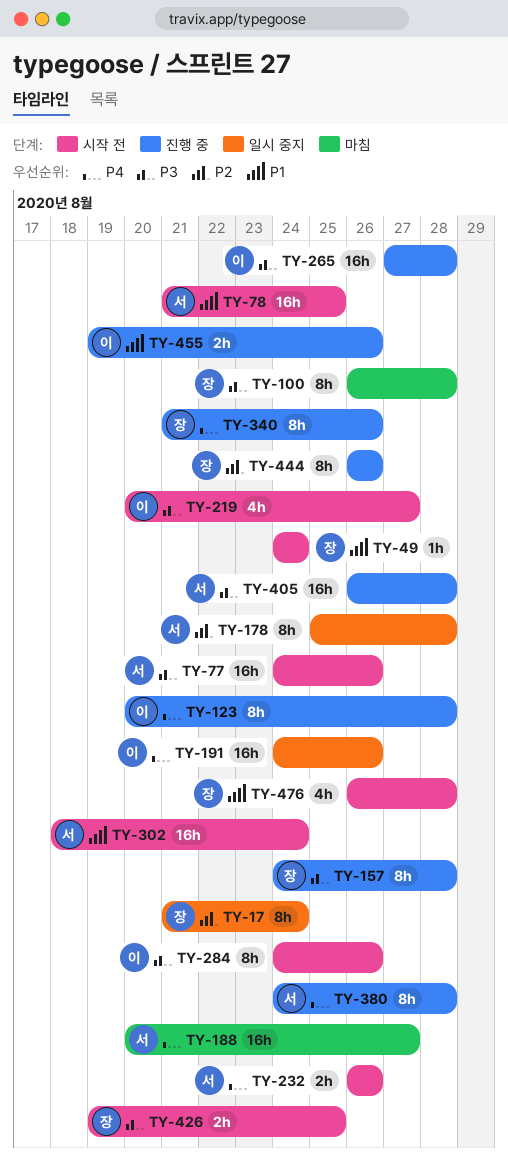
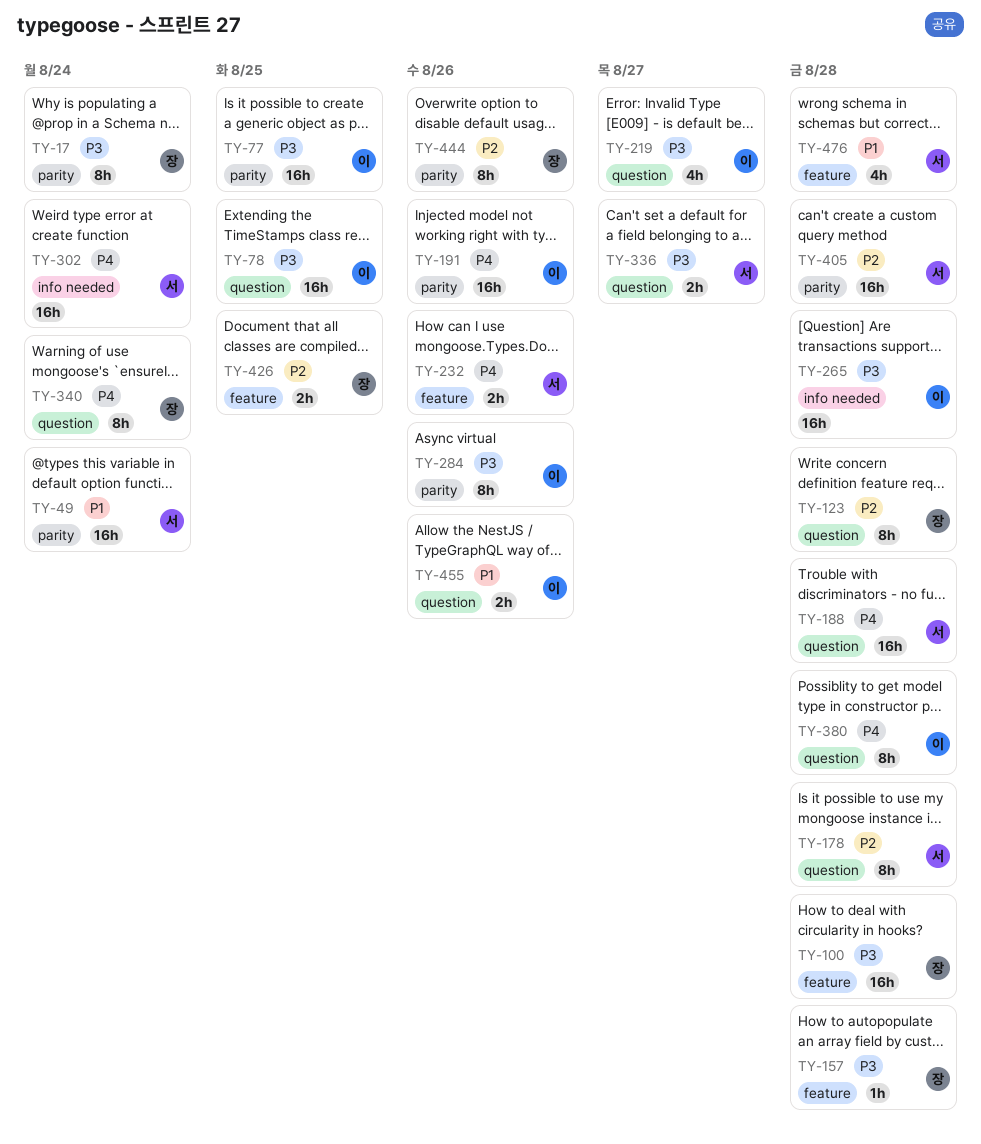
TY-17, priority: P2 -> P3
TY-49, owner: 장 -> 서
TY-49, estimate: 1h -> 16h
TY-77, owner: 서 -> 이
TY-77, due: Aug 26 -> Aug 25
TY-78, owner: 서 -> 이
TY-78, priority: P1 -> P3
TY-100, estimate: 8h -> 16h
TY-123, owner: 이 -> 장
TY-123, priority: P4 -> P2
TY-157, estimate: 8h -> 1h
TY-188, due: Aug 27 -> Aug 28
TY-302, priority: P1 -> P4
TY-336: none -> present
TY-340, due: Aug 26 -> Aug 24
TY-380, owner: 서 -> 이
TY-405, priority: P3 -> P2
TY-426, priority: P3 -> P2
TY-476, owner: 장 -> 서

